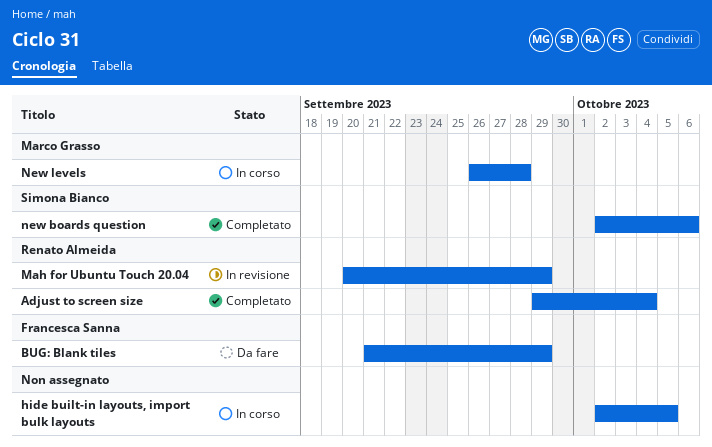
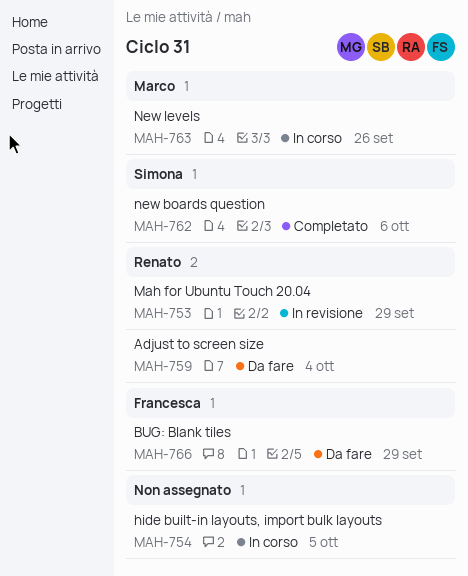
Adjust to screen size, status: Completato -> Da fare
New levels, due: Sep 28 -> Sep 26

